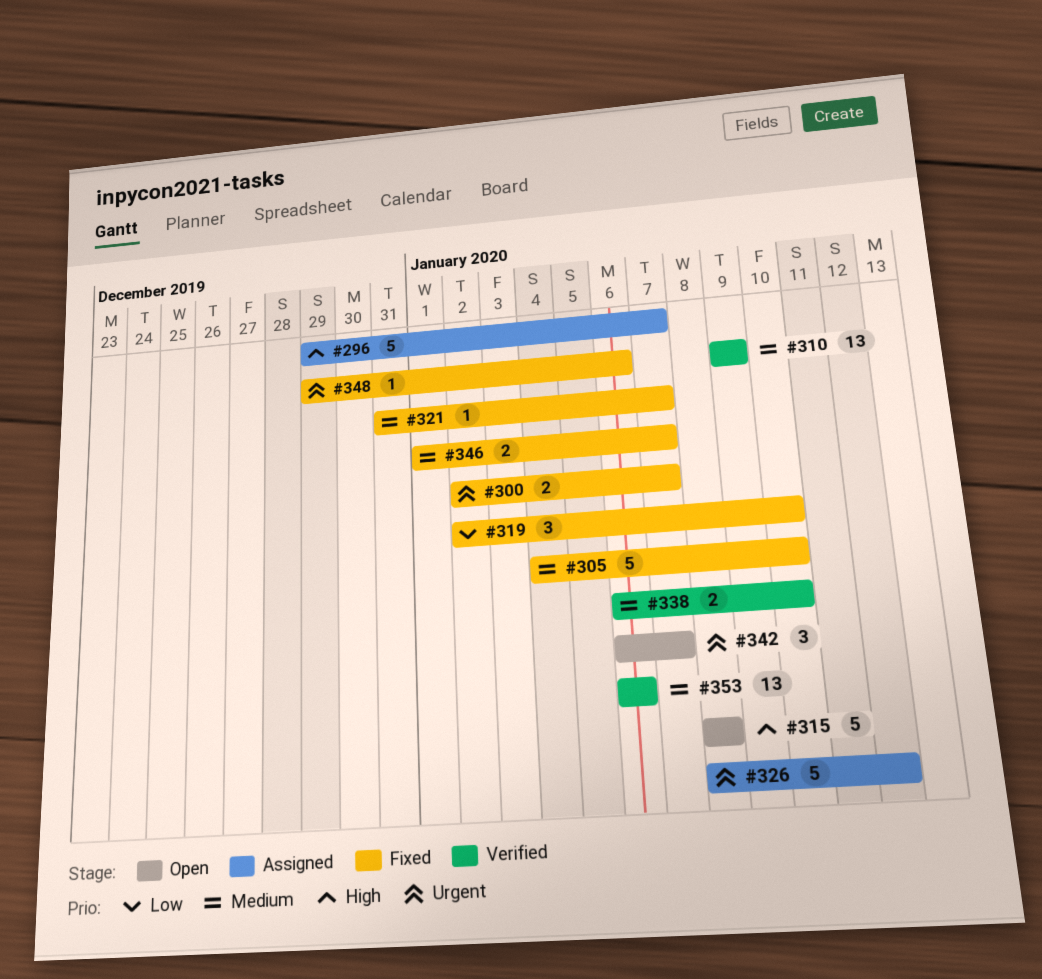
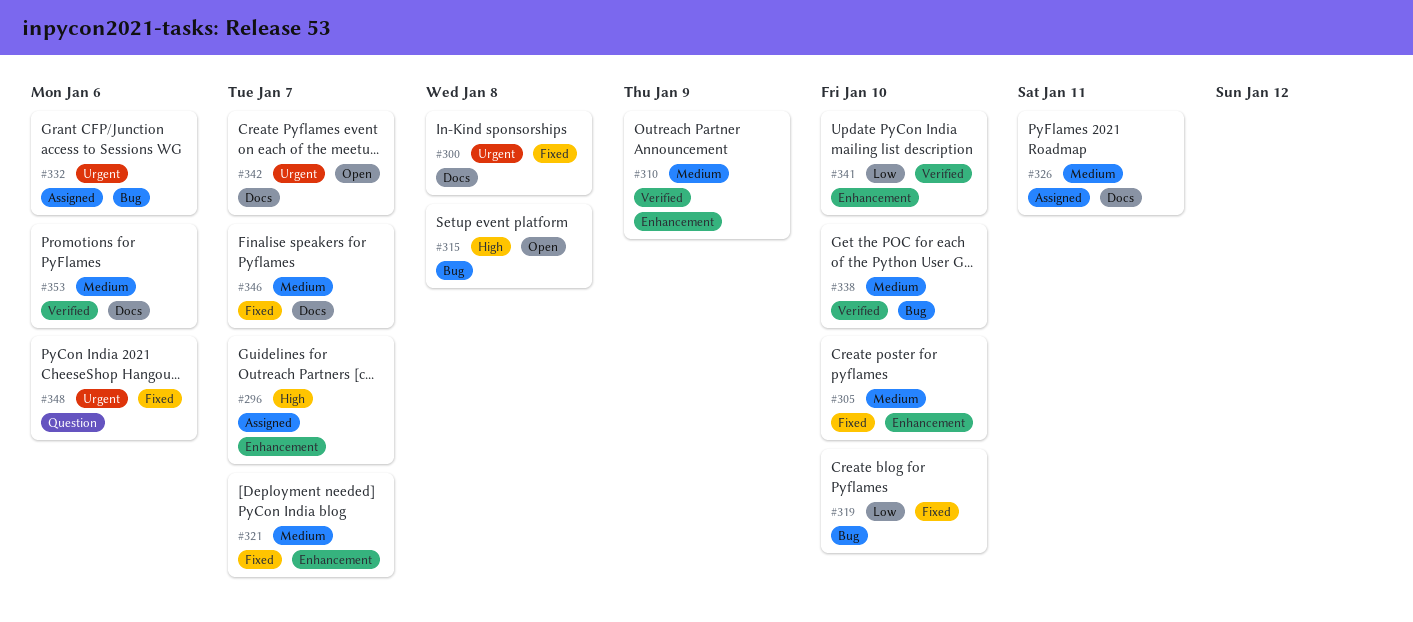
#300, due: Jan 7 -> Jan 8
#326, priority: Urgent -> Medium
#326, due: Jan 12 -> Jan 11
#332: none -> present
#341: none -> present

